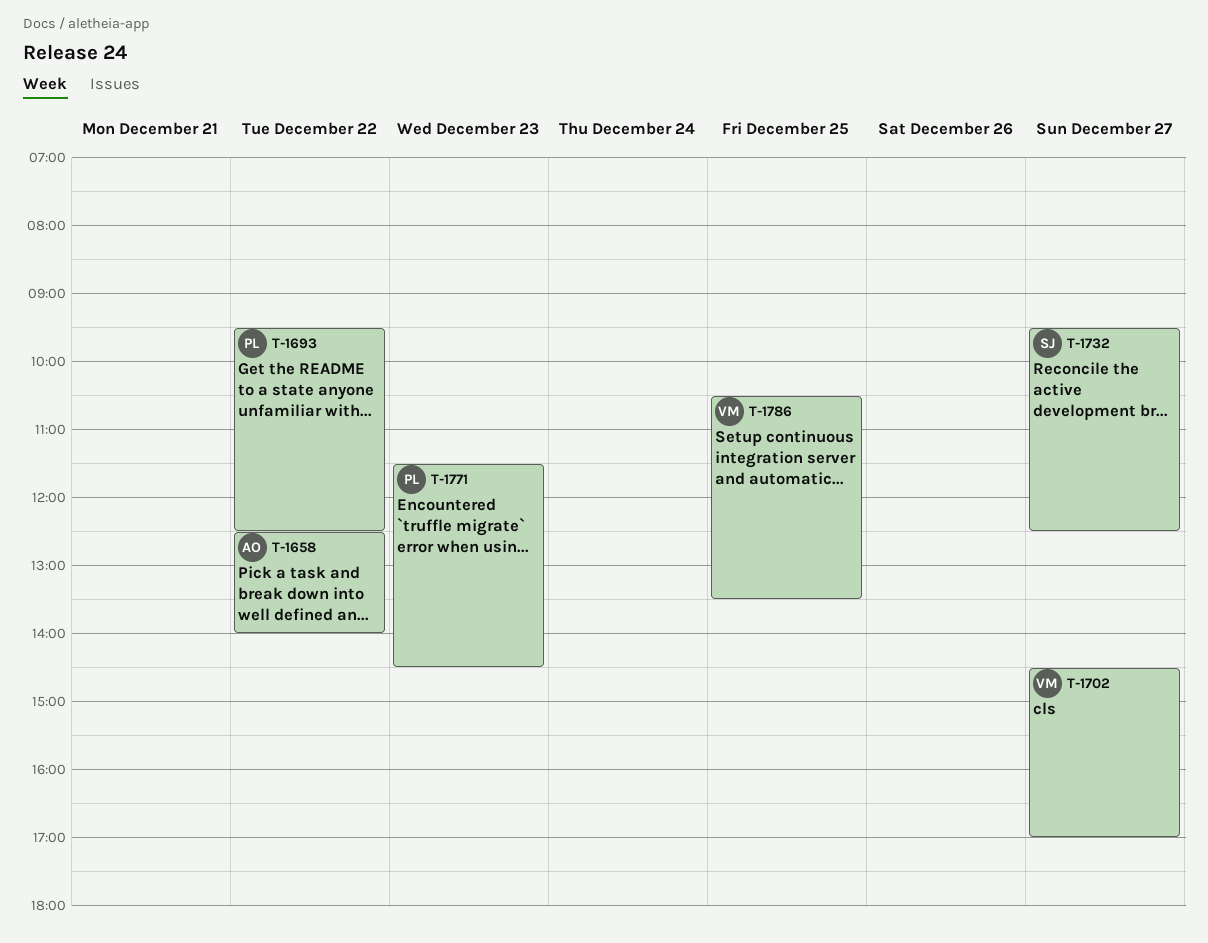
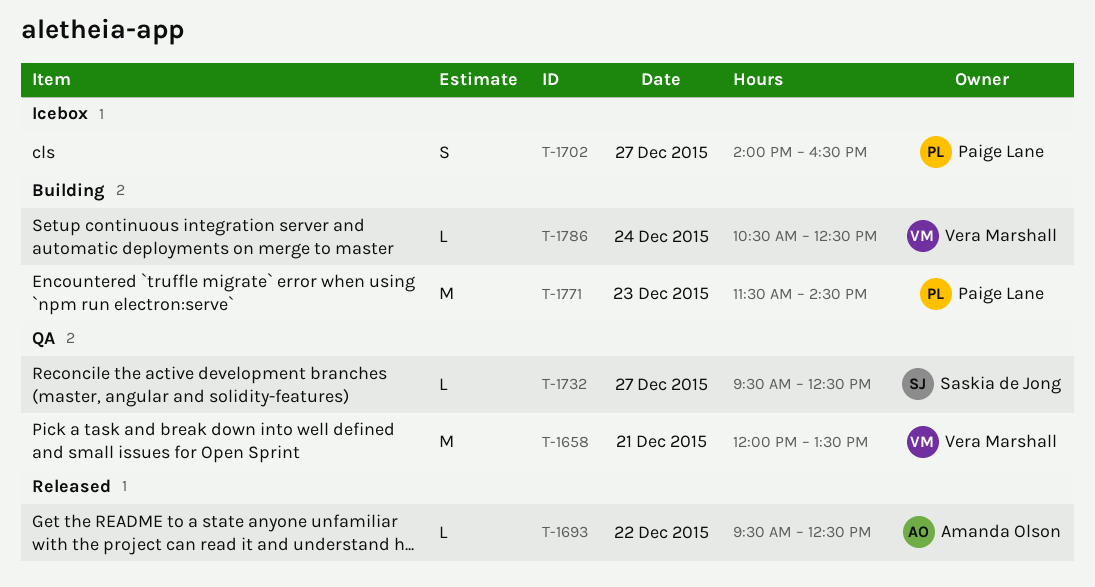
T-1658, owner: Amanda Olson -> Vera Marshall
T-1658, day: Dec 22 -> Dec 21
T-1658, begins: 12:30 -> 12:00
T-1658, ends: 14:00 -> 13:30
T-1693, owner: Paige Lane -> Amanda Olson
T-1702, owner: Vera Marshall -> Paige Lane
T-1702, begins: 14:30 -> 14:00
T-1702, ends: 17:00 -> 16:30
T-1786, day: Dec 25 -> Dec 24
T-1786, ends: 13:30 -> 12:30

